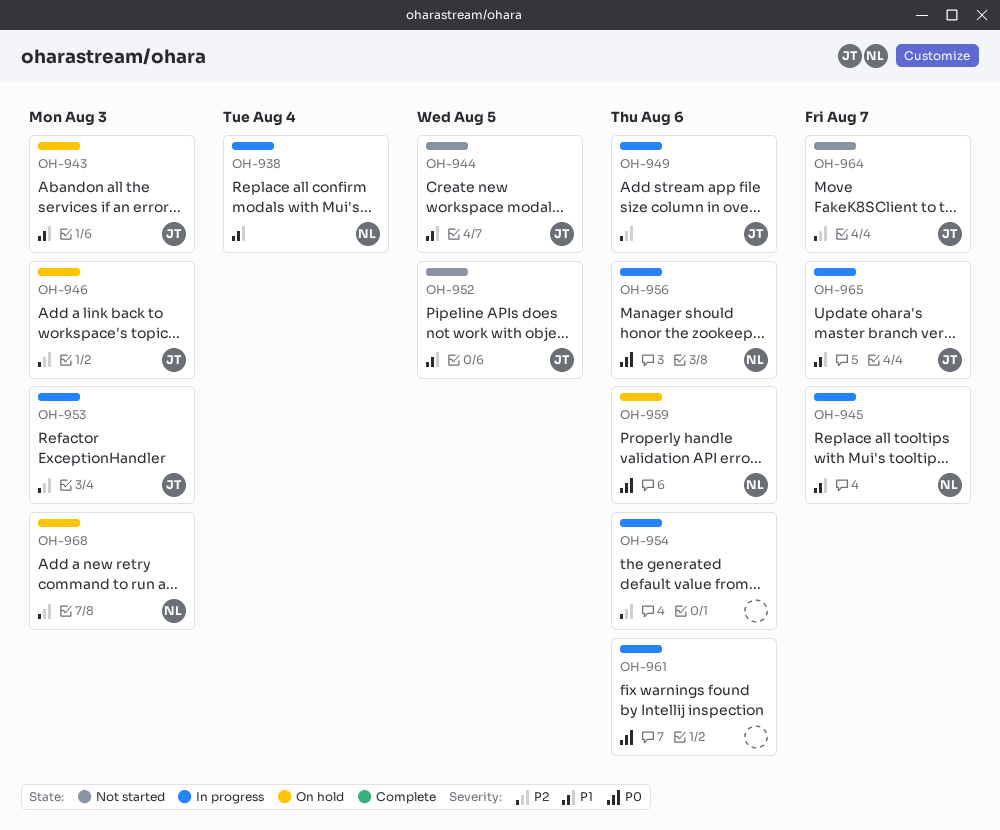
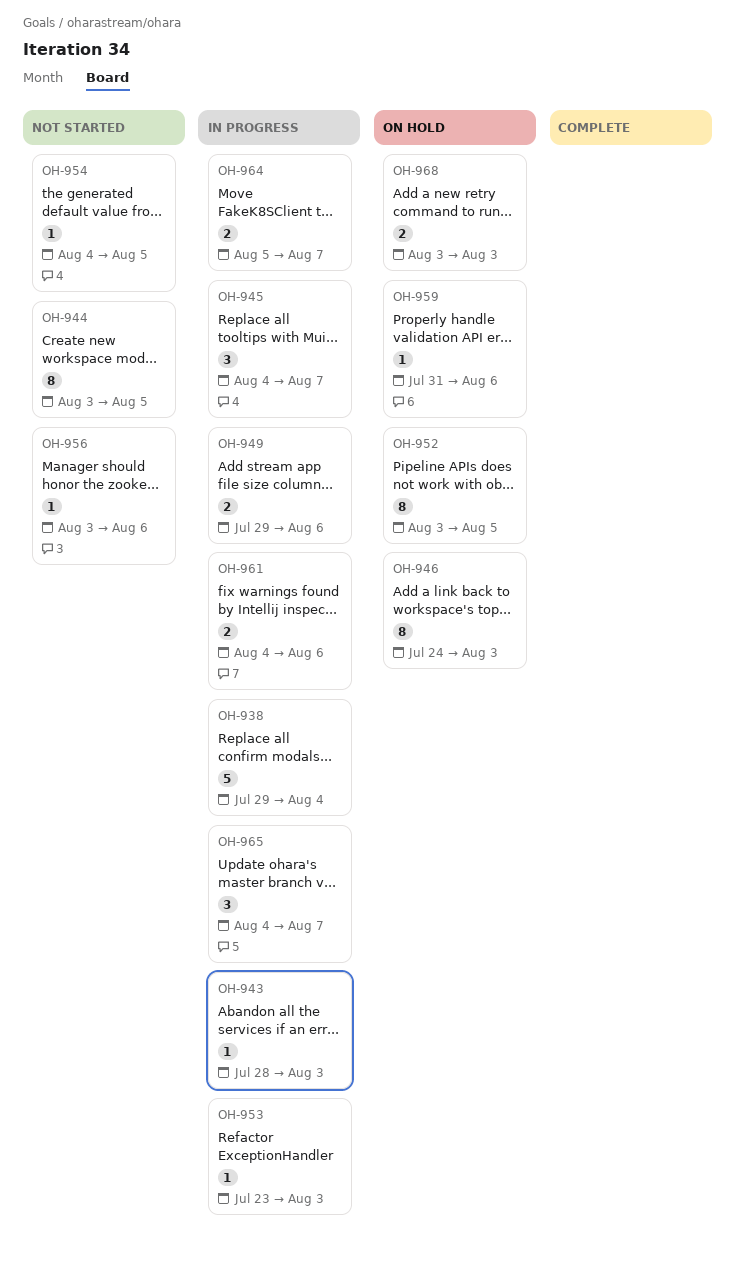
OH-943, status: On hold -> In progress
OH-952, status: Not started -> On hold
OH-954, status: In progress -> Not started
OH-954, due: Aug 6 -> Aug 5
OH-956, status: In progress -> Not started
OH-964, status: Not started -> In progress

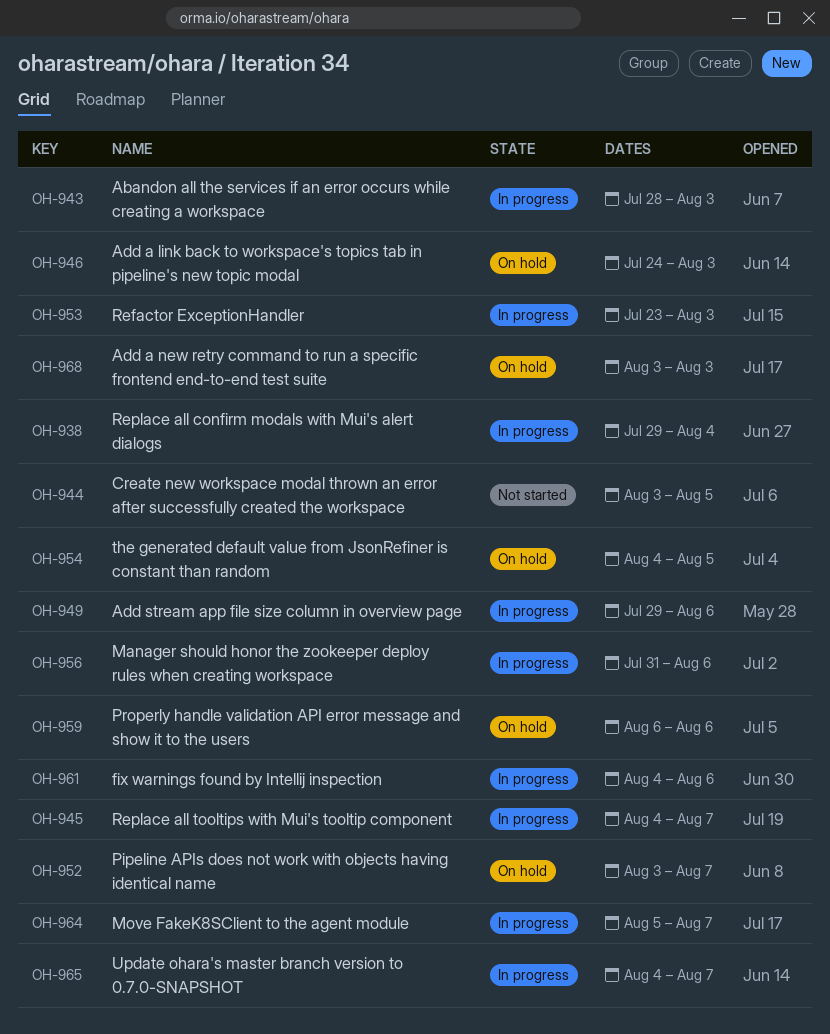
OH-952, due: Aug 5 -> Aug 7
OH-954, status: Not started -> On hold
OH-956, status: Not started -> In progress
OH-956, start: Aug 3 -> Jul 31
OH-959, start: Jul 31 -> Aug 6

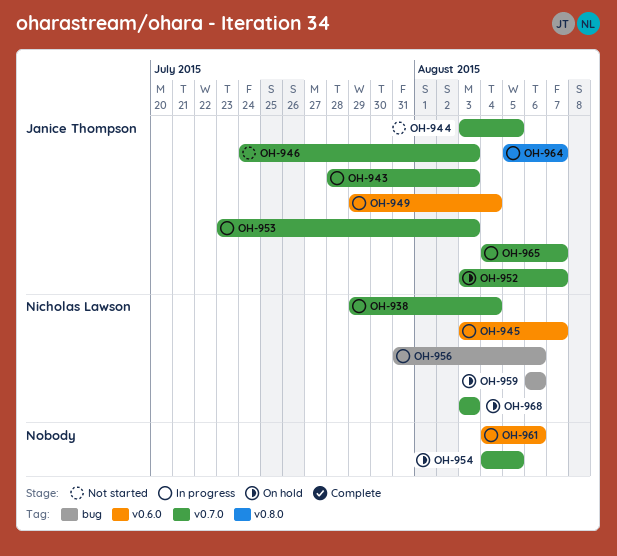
OH-945, start: Aug 4 -> Aug 3
OH-946, status: On hold -> Not started
OH-949, due: Aug 6 -> Aug 4

